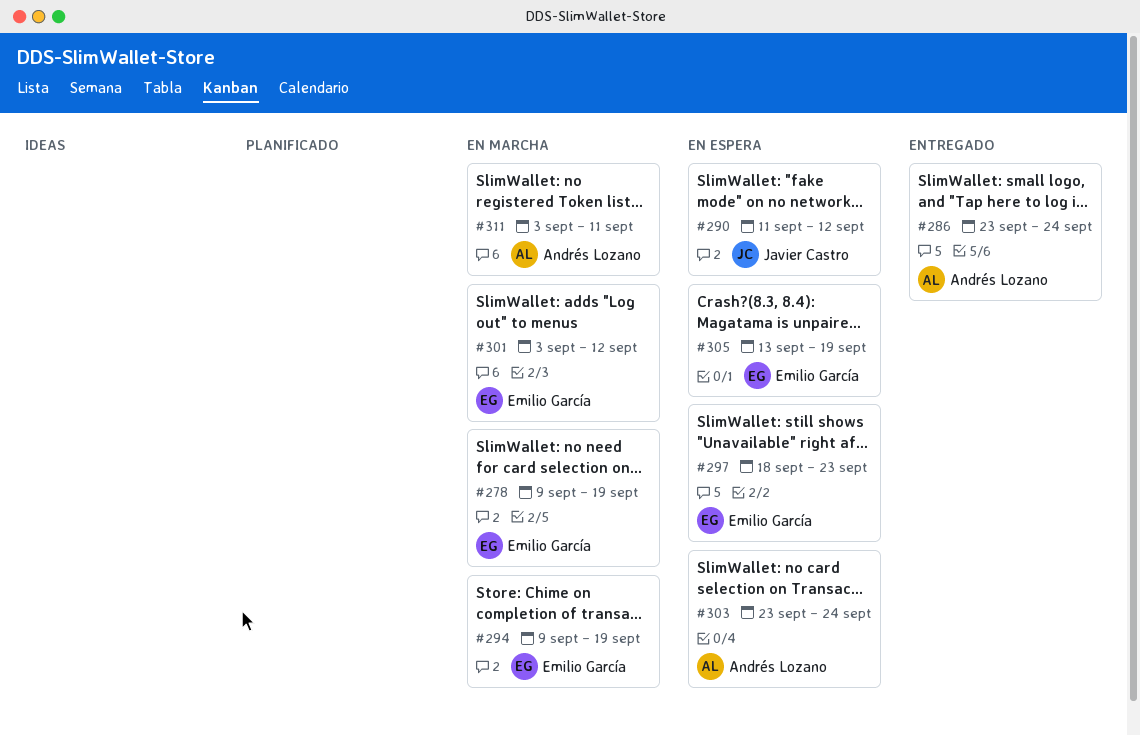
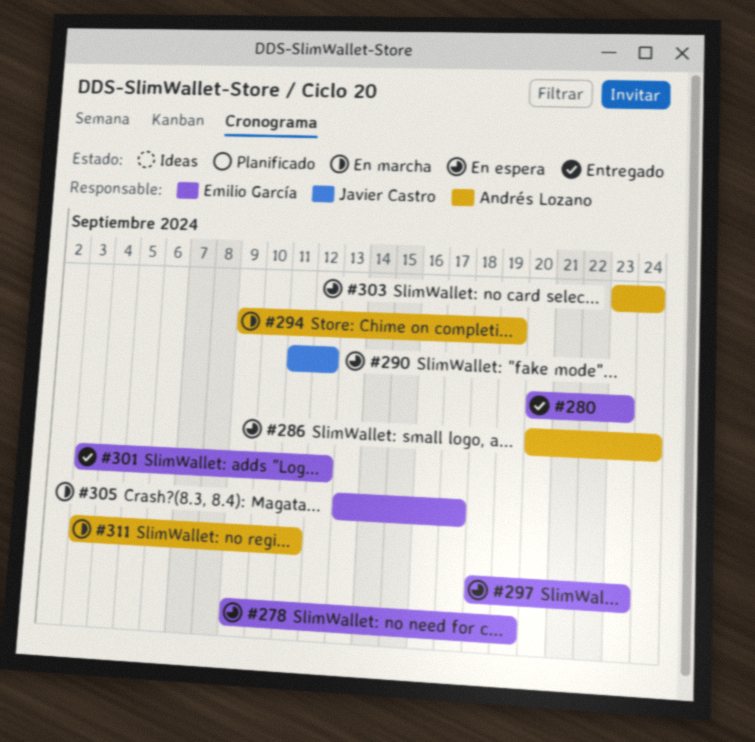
#278, status: En marcha -> En espera
#280: none -> present
#286, status: Entregado -> En espera
#286, start: Sep 23 -> Sep 20
#294, owner: Emilio García -> Andrés Lozano
#301, status: En marcha -> Entregado
#305, status: En espera -> En marcha
#305, due: Sep 19 -> Sep 17

